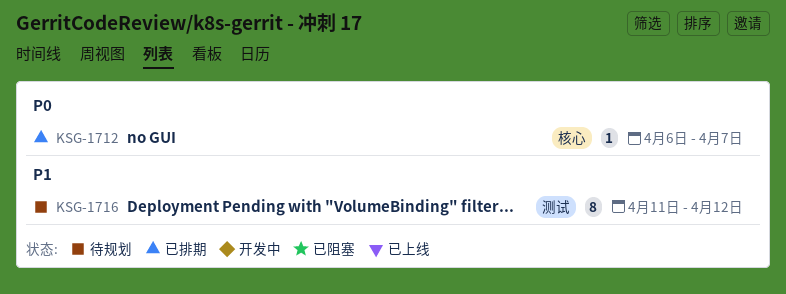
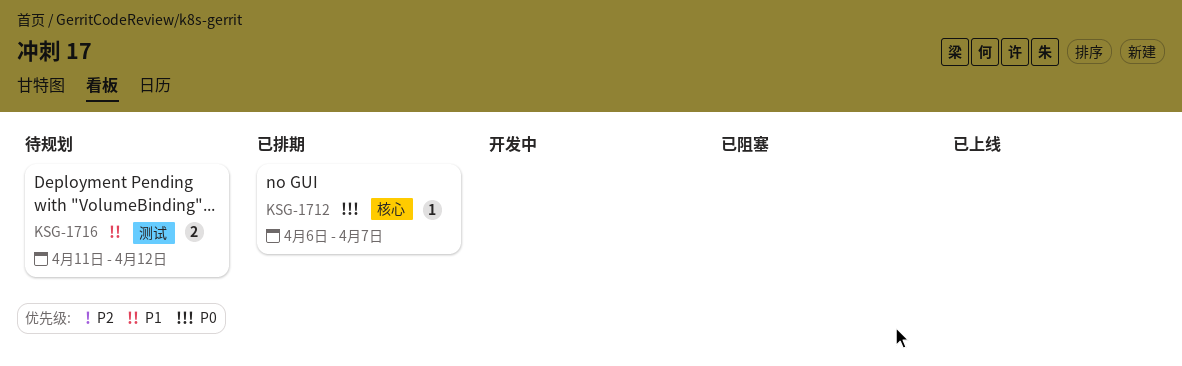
KSG-1716, estimate: 8 -> 2

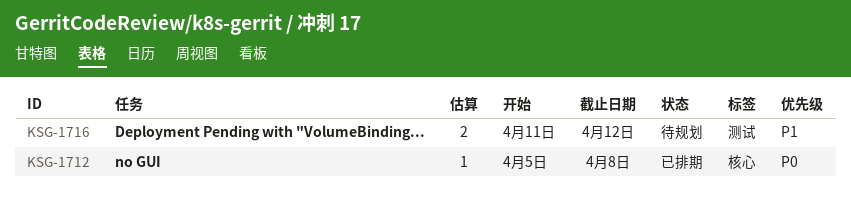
KSG-1712, start: Apr 6 -> Apr 5
KSG-1712, due: Apr 7 -> Apr 8

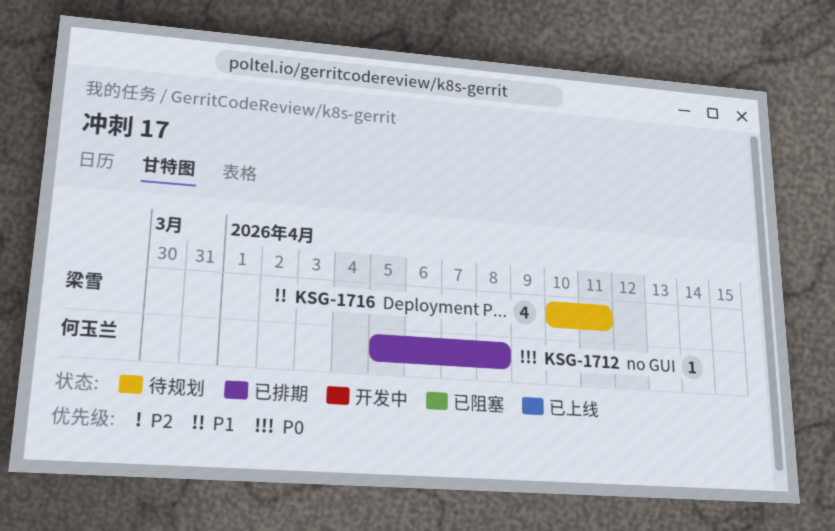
KSG-1716, estimate: 2 -> 4
KSG-1716, start: Apr 11 -> Apr 10
KSG-1716, due: Apr 12 -> Apr 11

